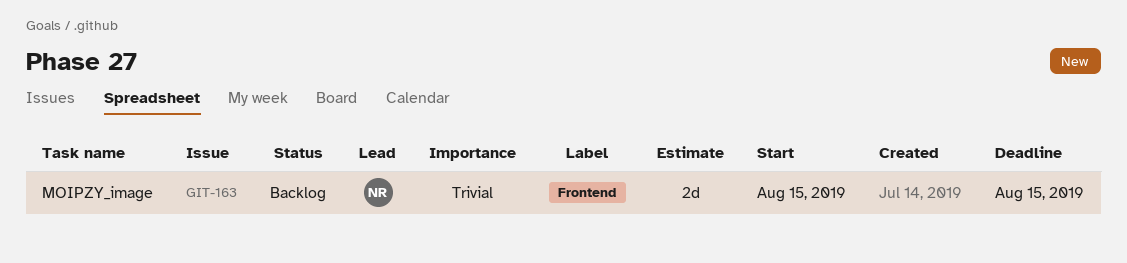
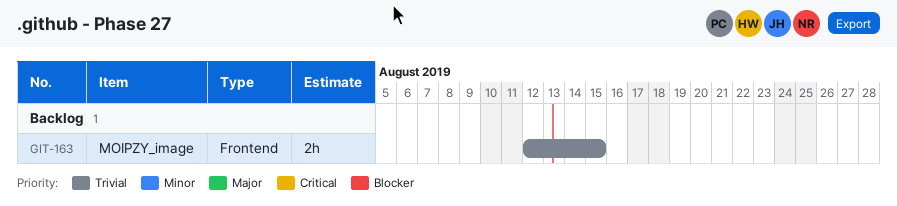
GIT-163, estimate: 2d -> 2h
GIT-163, start: Aug 15 -> Aug 12

